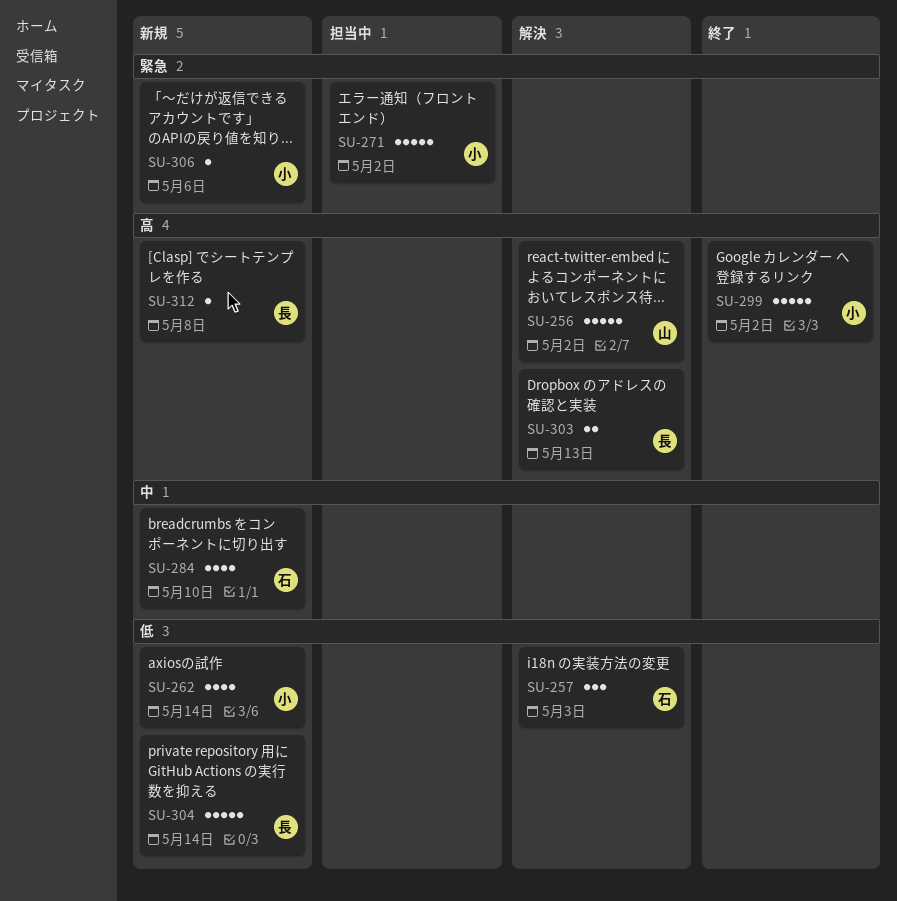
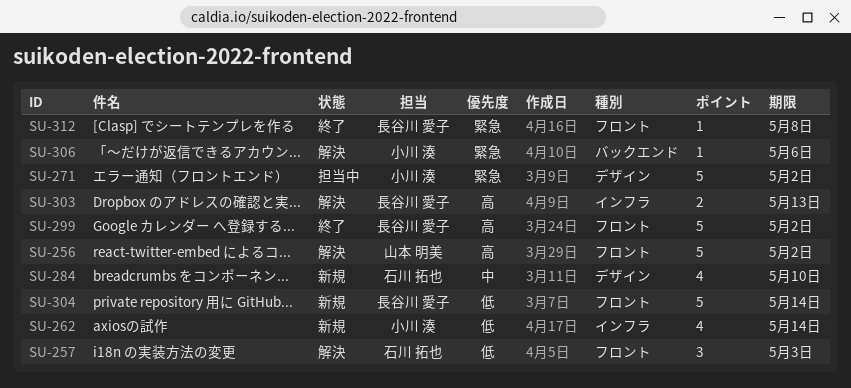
SU-299, owner: 小川 湊 -> 長谷川 愛子
SU-306, status: 新規 -> 解決
SU-312, status: 新規 -> 終了
SU-312, priority: 高 -> 緊急

